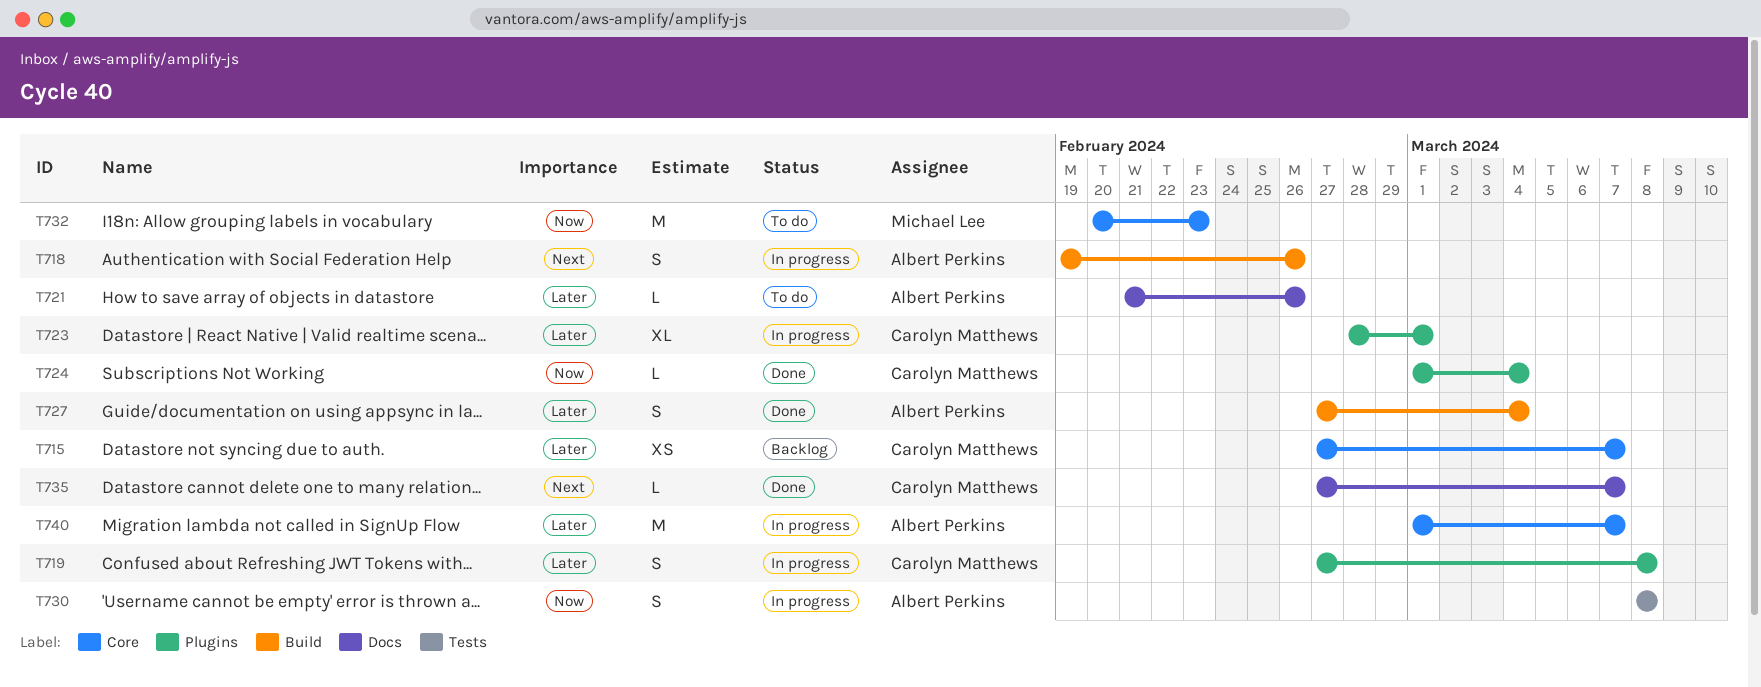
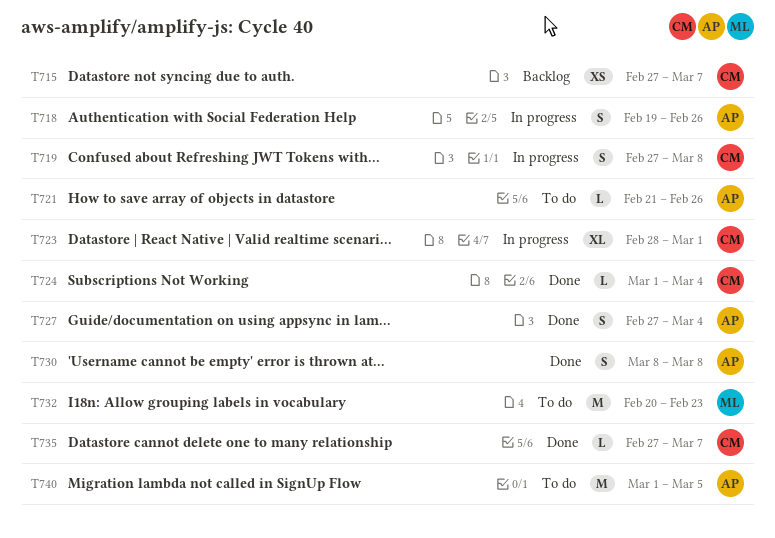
T730, status: In progress -> Done
T740, status: In progress -> To do
T740, due: Mar 7 -> Mar 5

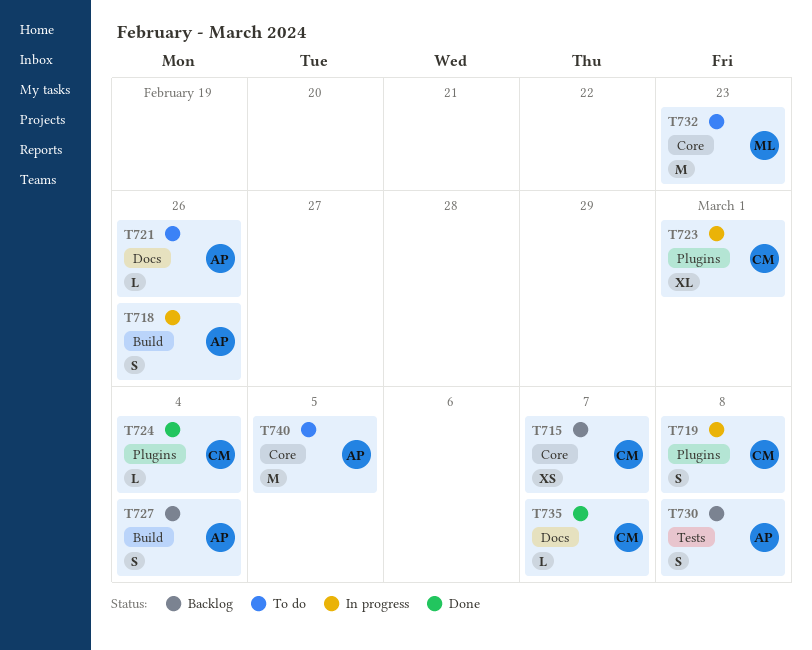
T727, status: Done -> Backlog
T730, status: Done -> Backlog

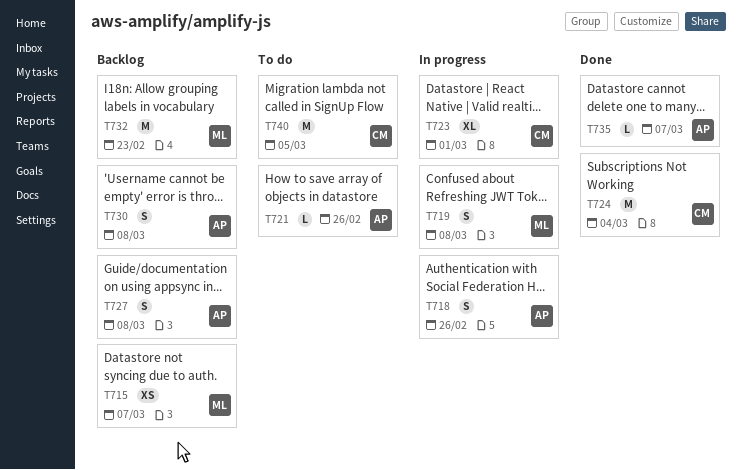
T715, owner: CM -> ML
T719, owner: CM -> ML
T724, estimate: L -> M
T727, due: Mar 4 -> Mar 8
T732, status: To do -> Backlog
T735, owner: CM -> AP
T740, owner: AP -> CM

